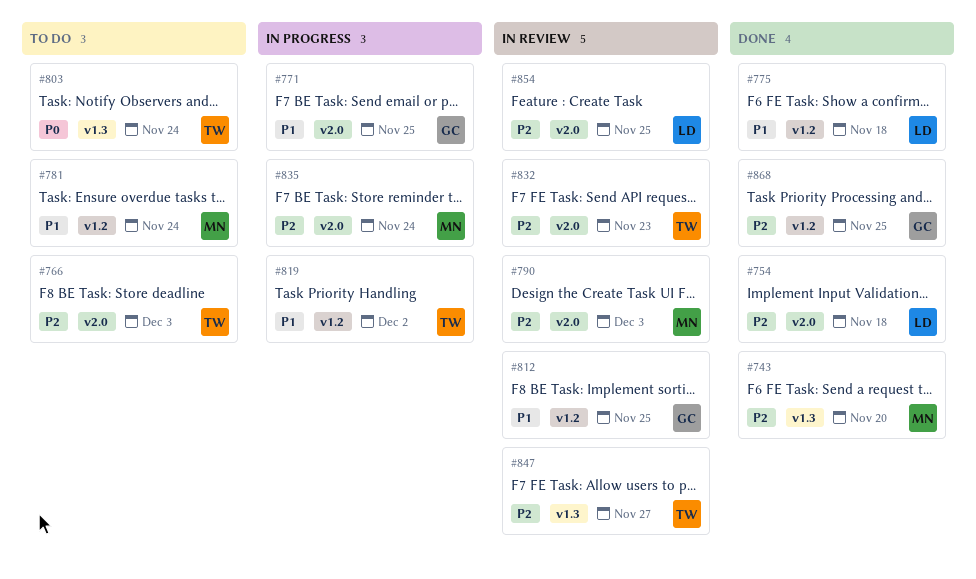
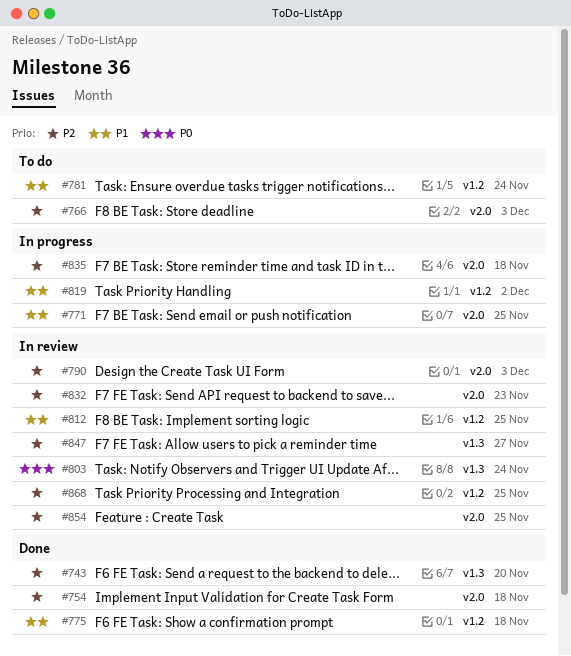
#803, status: To do -> In review
#835, due: Nov 24 -> Nov 18
#868, status: Done -> In review

